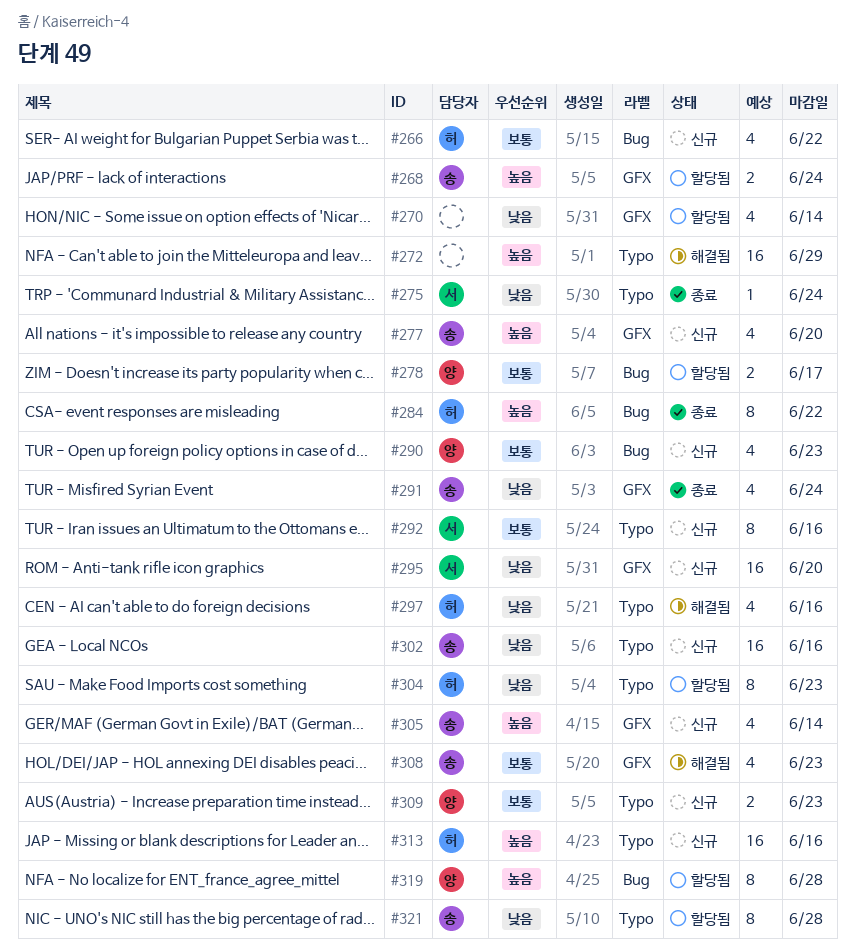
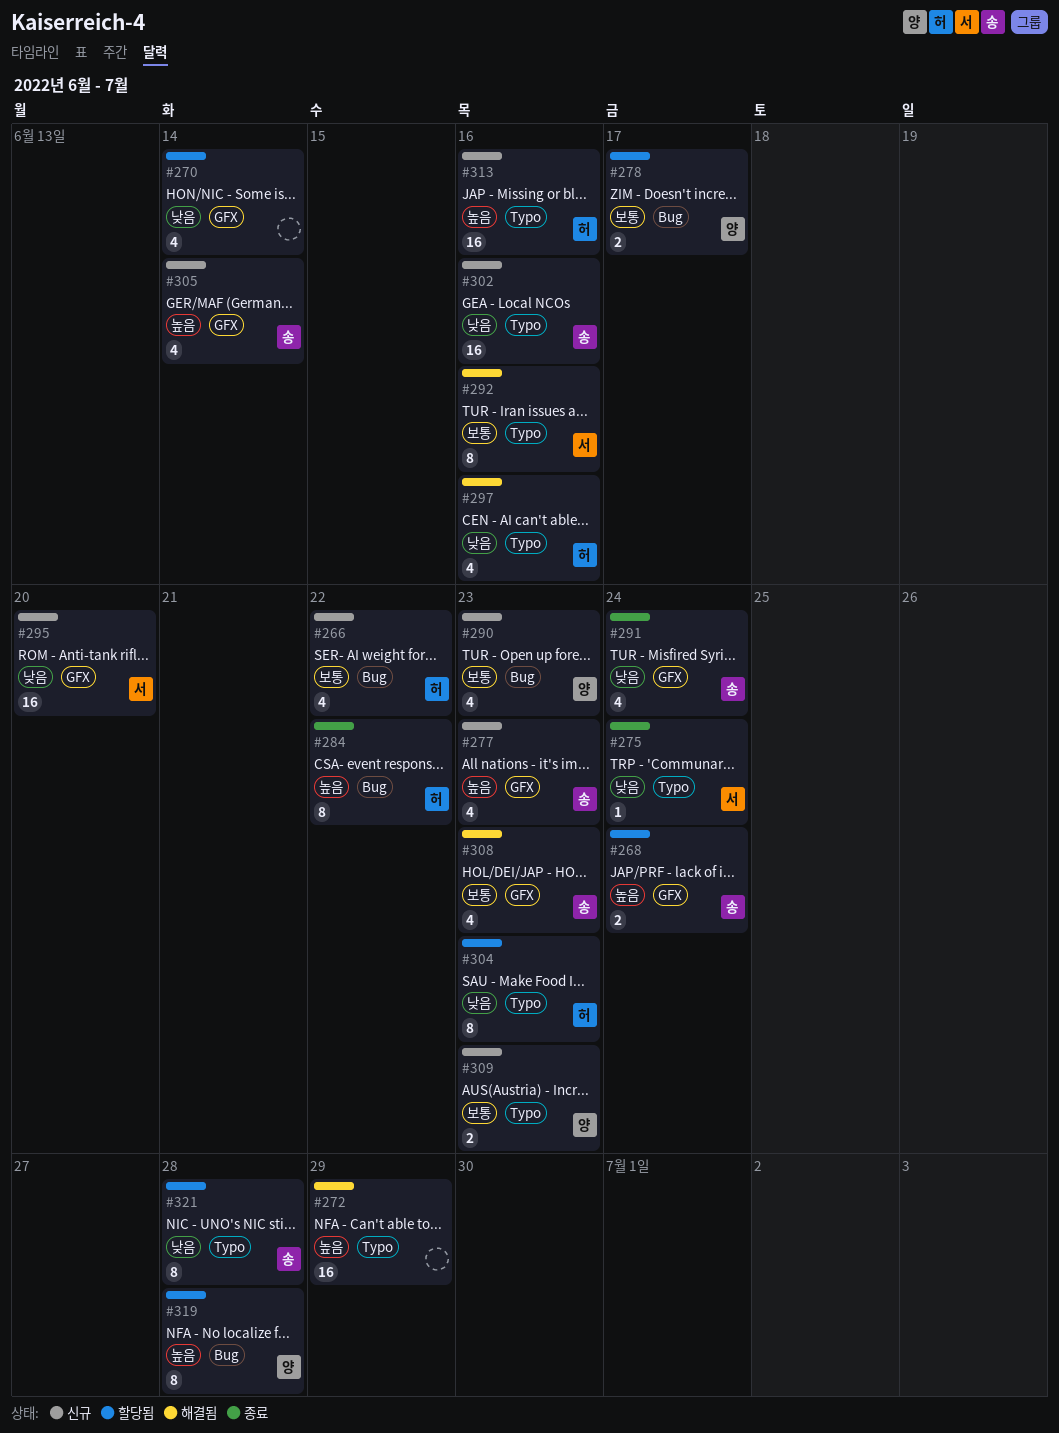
#277, due: Jun 20 -> Jun 23
#292, status: 신규 -> 해결됨

